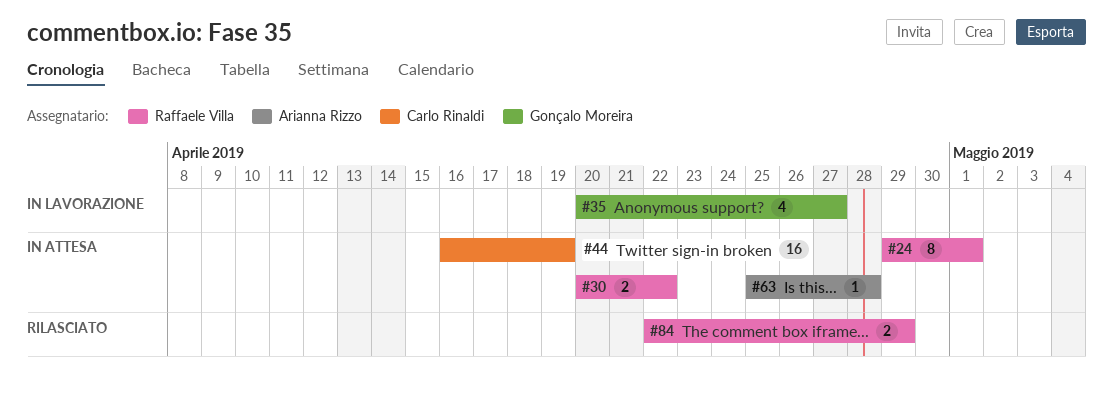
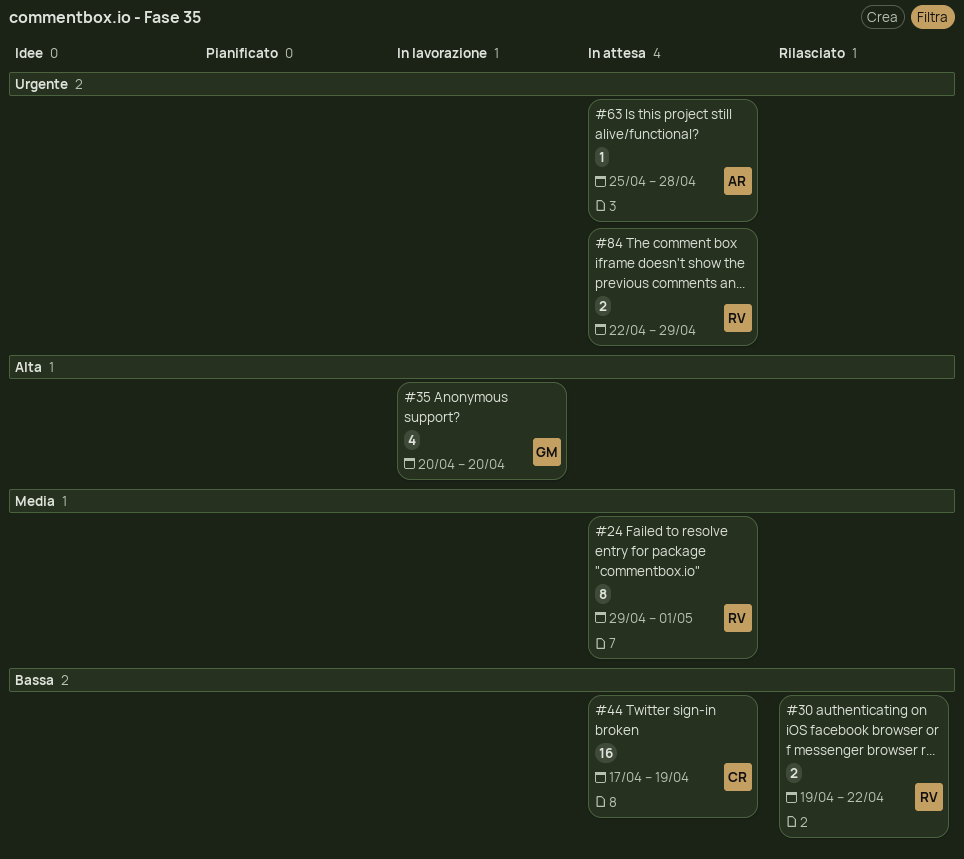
#30, status: In attesa -> Rilasciato
#30, start: Apr 20 -> Apr 19
#35, due: Apr 27 -> Apr 20
#44, start: Apr 16 -> Apr 17
#84, status: Rilasciato -> In attesa

